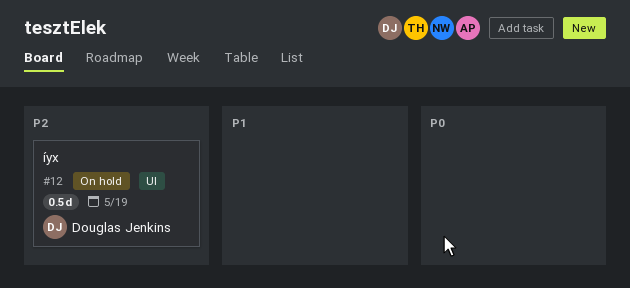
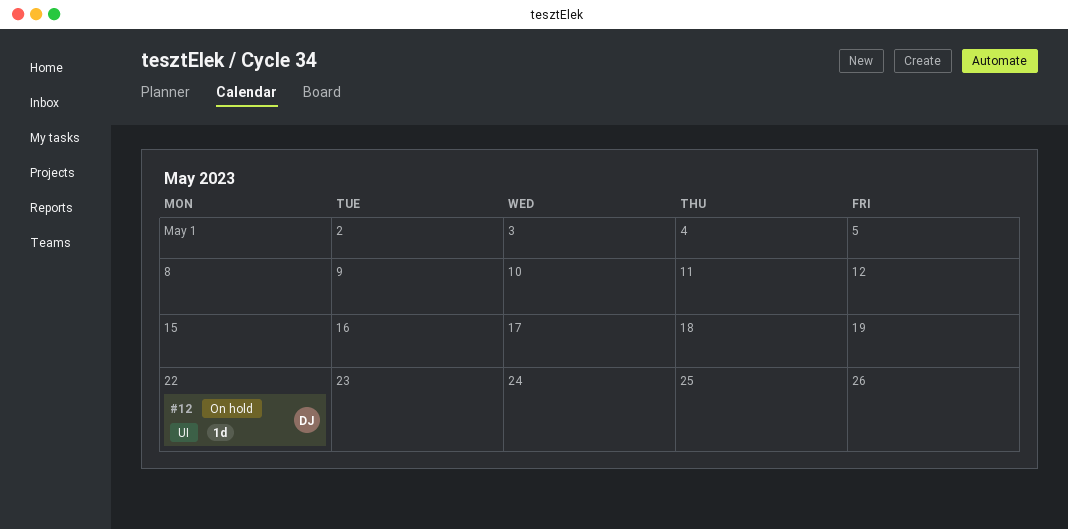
#12, estimate: 0.5d -> 1d
#12, due: May 19 -> May 22

